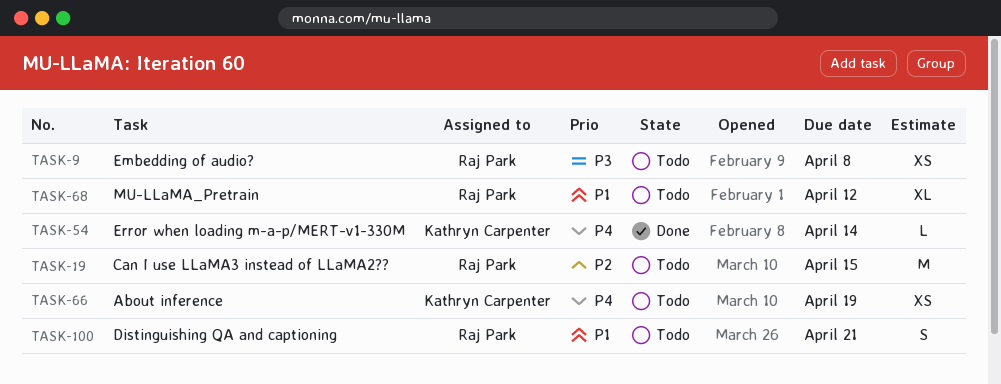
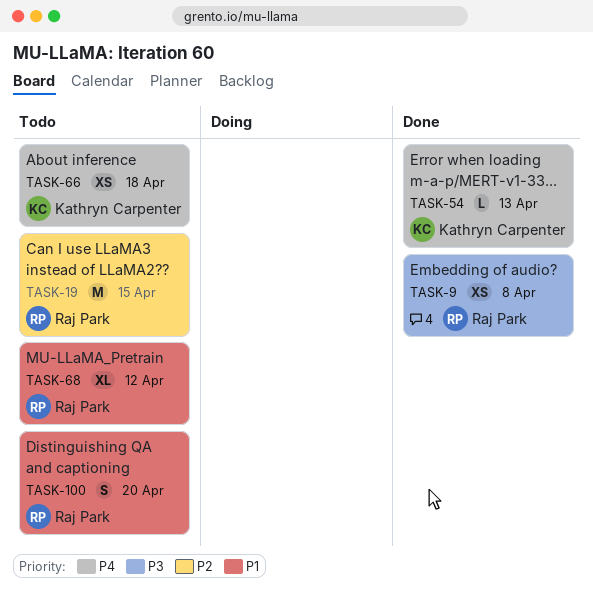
TASK-9, status: Todo -> Done
TASK-54, due: Apr 14 -> Apr 13
TASK-66, due: Apr 19 -> Apr 18
TASK-100, due: Apr 21 -> Apr 20

